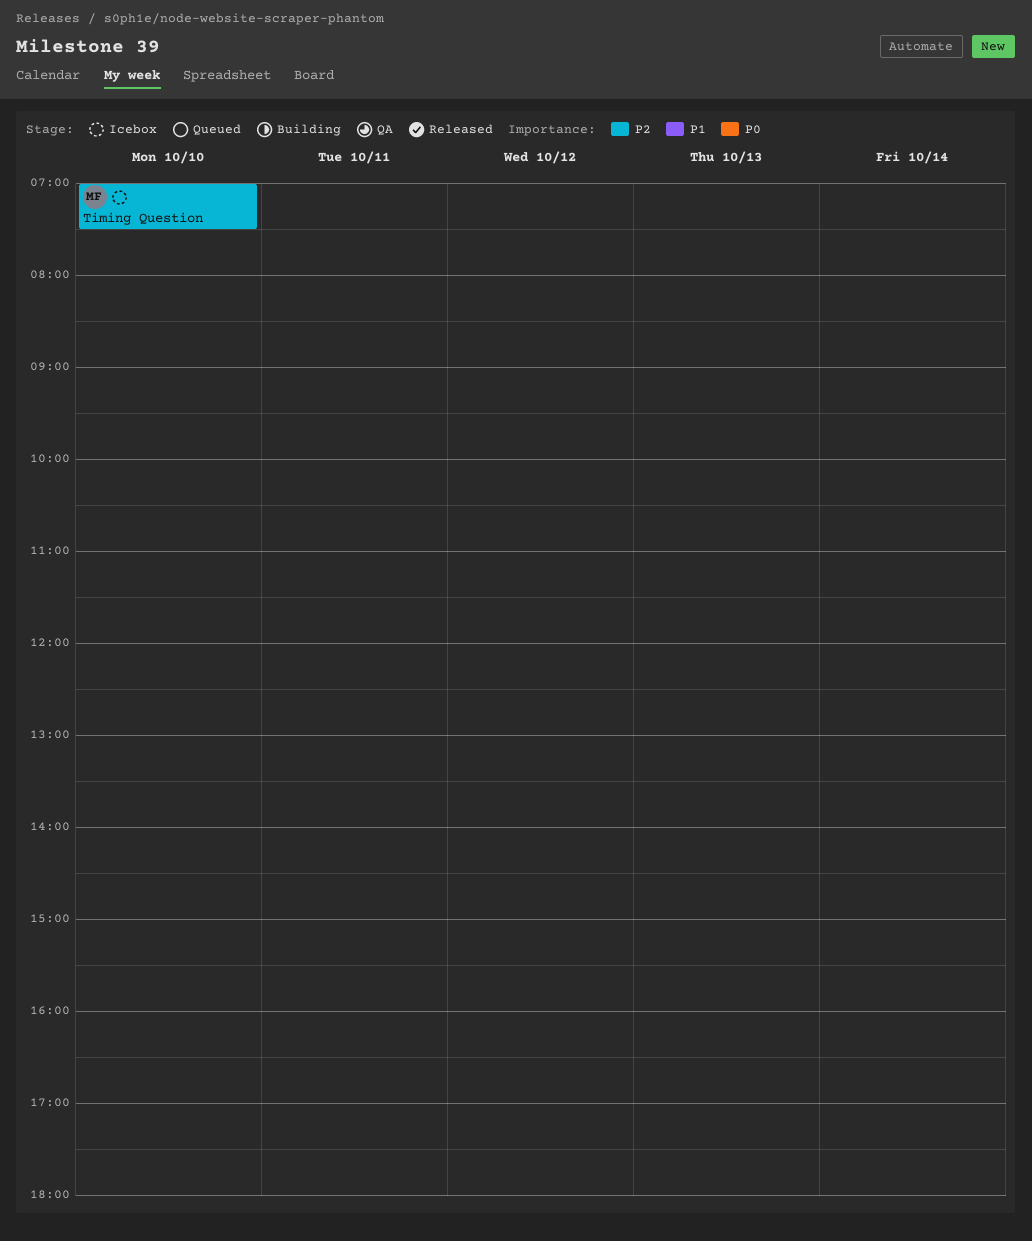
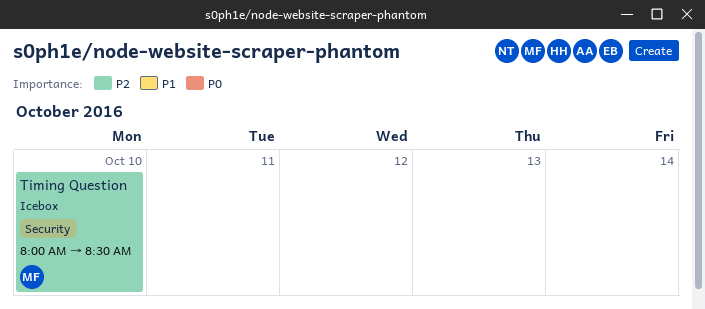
Timing Question, begins: 07:00 -> 08:00
Timing Question, ends: 07:30 -> 08:30

